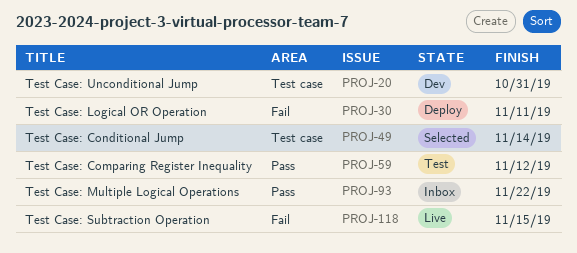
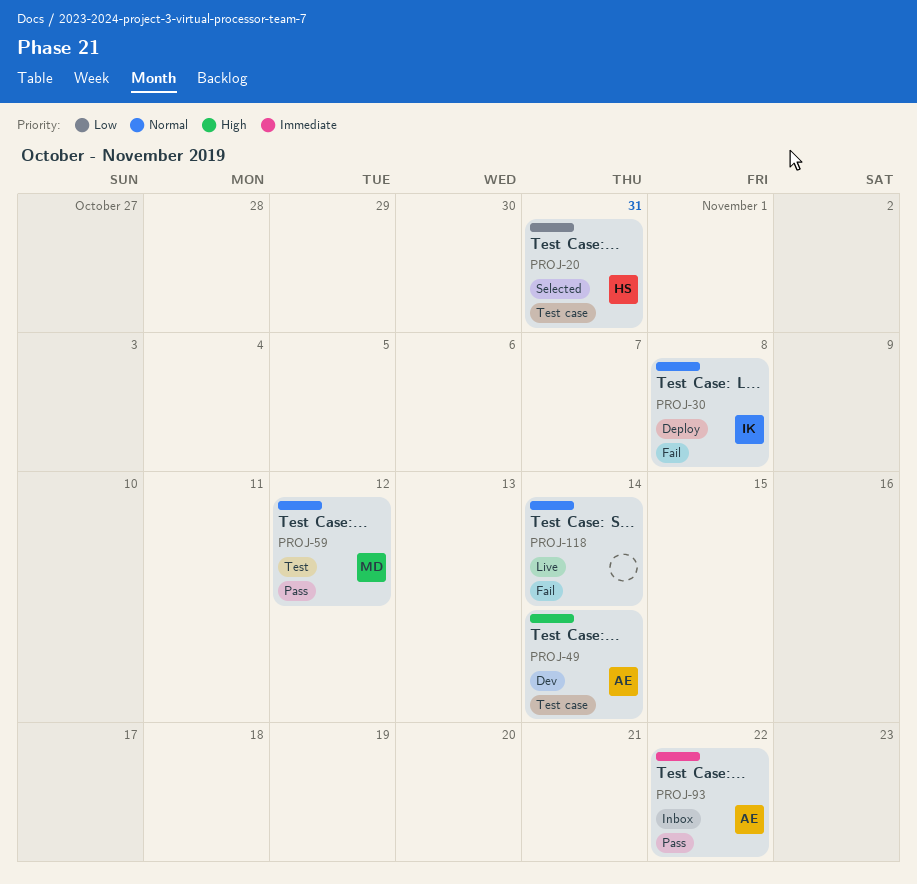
PROJ-20, status: Dev -> Selected
PROJ-30, due: Nov 11 -> Nov 8
PROJ-49, status: Selected -> Dev
PROJ-118, due: Nov 15 -> Nov 14

